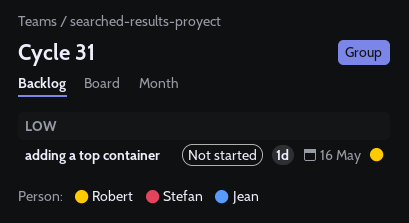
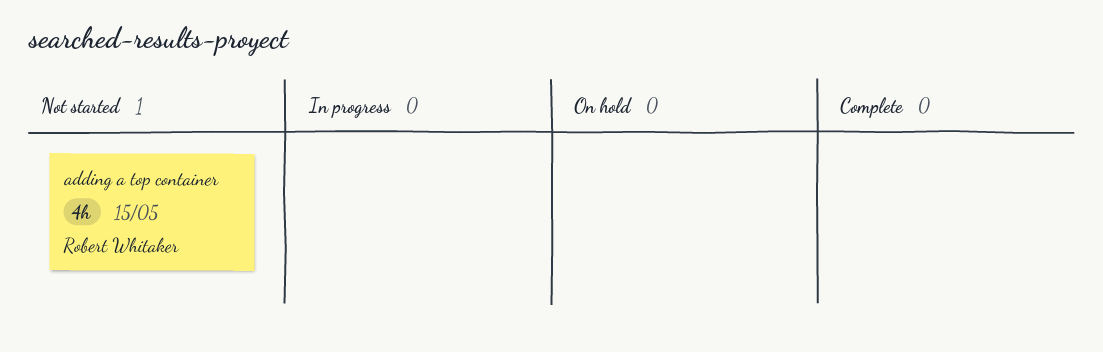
adding a top container, estimate: 1d -> 4h
adding a top container, due: May 16 -> May 15

